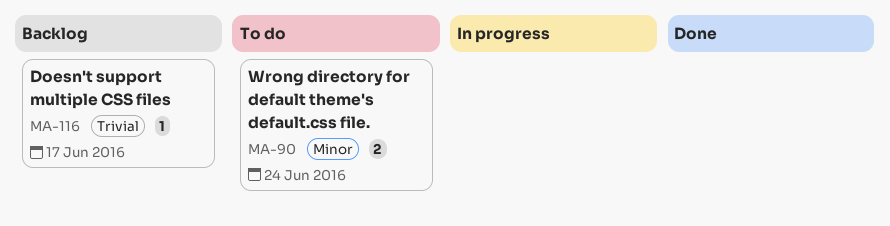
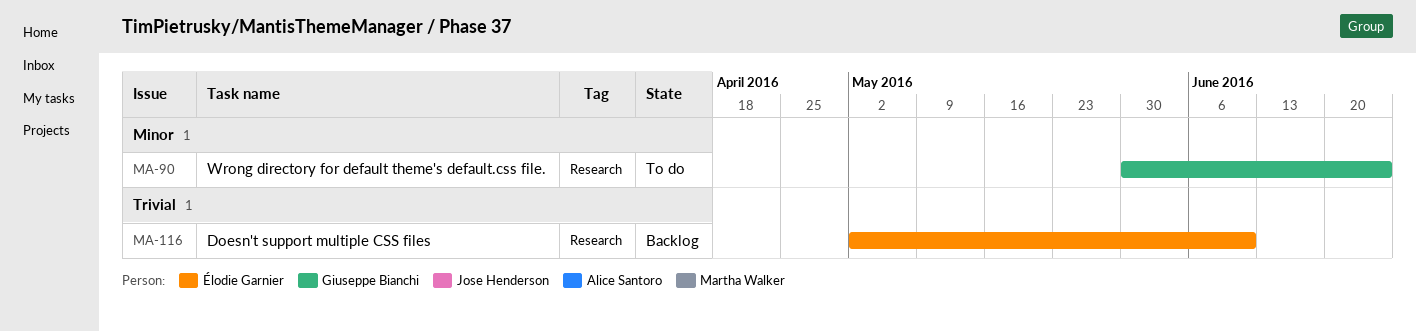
MA-116, due: Jun 17 -> Jun 10

